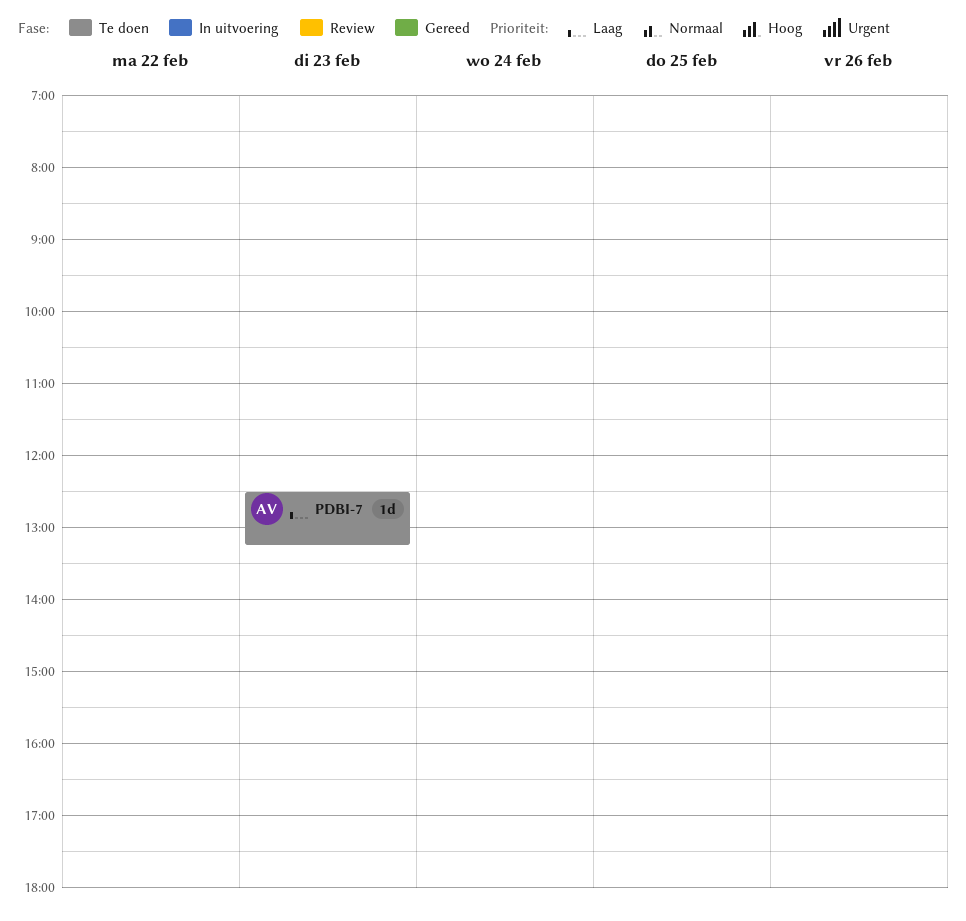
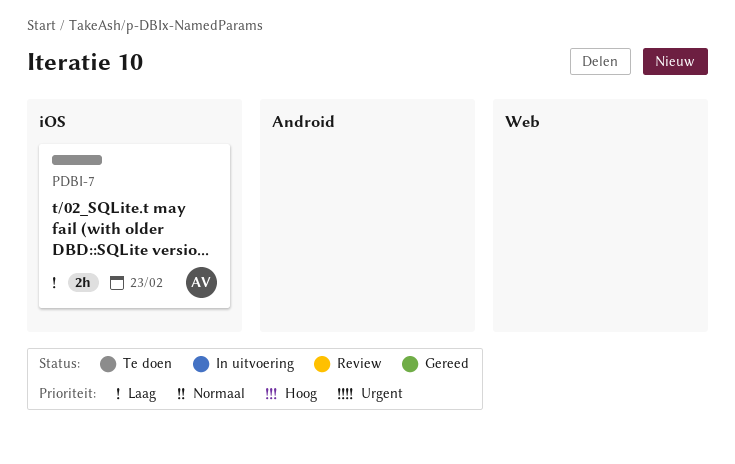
PDBI-7, estimate: 1d -> 2h

